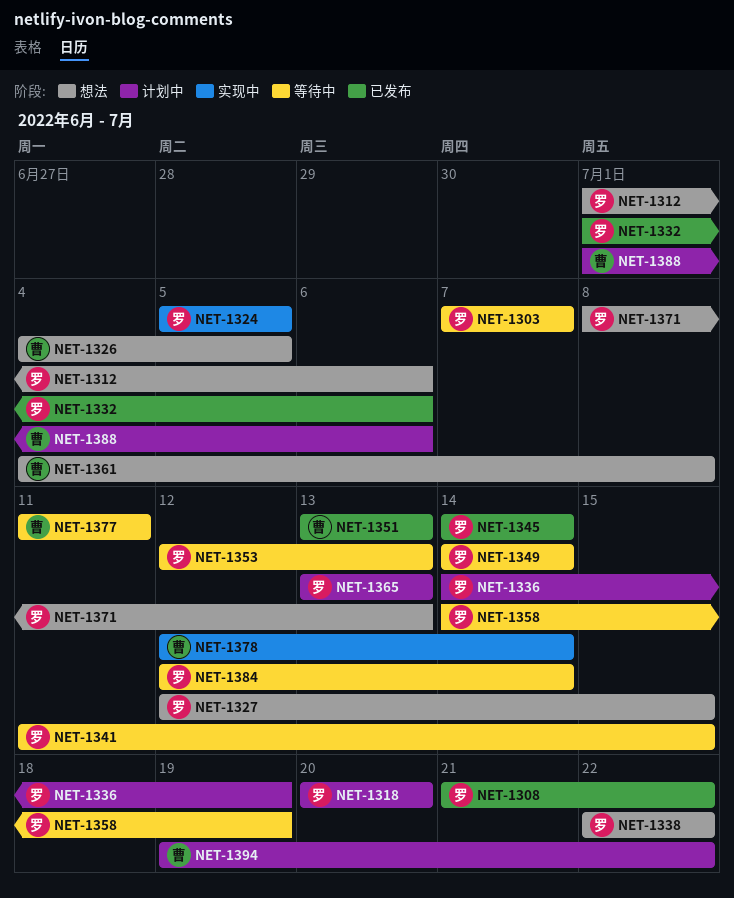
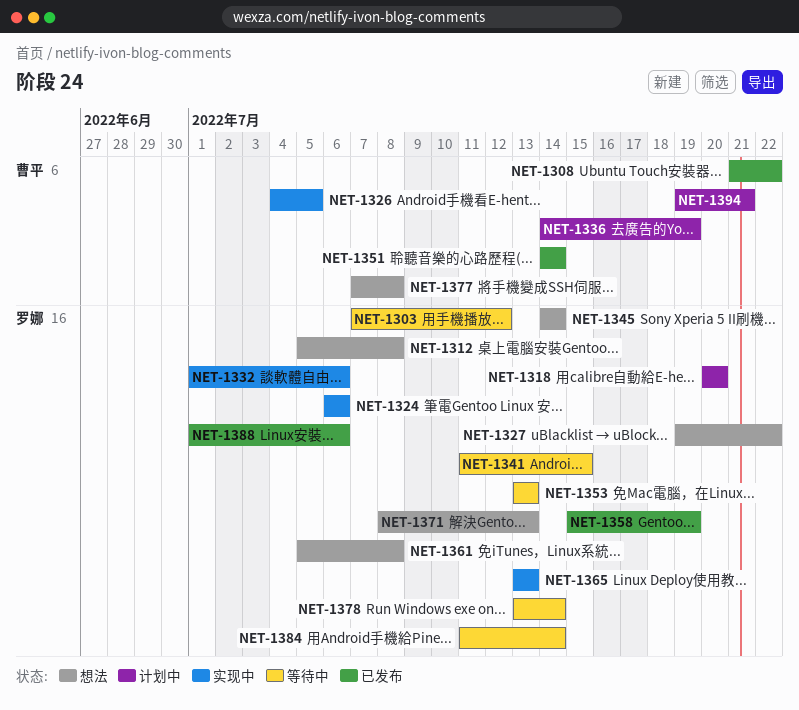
NET-1303, due: Jul 7 -> Jul 12
NET-1308, owner: 罗娜 -> 曹平
NET-1312, start: Jul 1 -> Jul 5
NET-1312, due: Jul 6 -> Jul 8
NET-1324, start: Jul 5 -> Jul 6
NET-1324, due: Jul 5 -> Jul 6
NET-1326, status: 想法 -> 实现中
NET-1327, start: Jul 12 -> Jul 19
NET-1327, due: Jul 15 -> Jul 22
NET-1332, status: 已发布 -> 实现中
NET-1336, owner: 罗娜 -> 曹平
NET-1338: present -> none
NET-1345, status: 已发布 -> 想法
NET-1349: present -> none
NET-1351, start: Jul 13 -> Jul 14
NET-1351, due: Jul 13 -> Jul 14
NET-1353, start: Jul 12 -> Jul 13
NET-1358, status: 等待中 -> 已发布
NET-1358, start: Jul 14 -> Jul 15
NET-1361, owner: 曹平 -> 罗娜
NET-1361, start: Jul 4 -> Jul 5
NET-1365, status: 计划中 -> 实现中
NET-1377, status: 等待中 -> 想法
NET-1377, start: Jul 11 -> Jul 7
NET-1377, due: Jul 11 -> Jul 8
NET-1378, status: 实现中 -> 等待中
NET-1378, owner: 曹平 -> 罗娜
NET-1378, start: Jul 12 -> Jul 13
NET-1384, start: Jul 12 -> Jul 11
NET-1388, status: 计划中 -> 已发布
NET-1388, owner: 曹平 -> 罗娜
NET-1394, due: Jul 22 -> Jul 21

